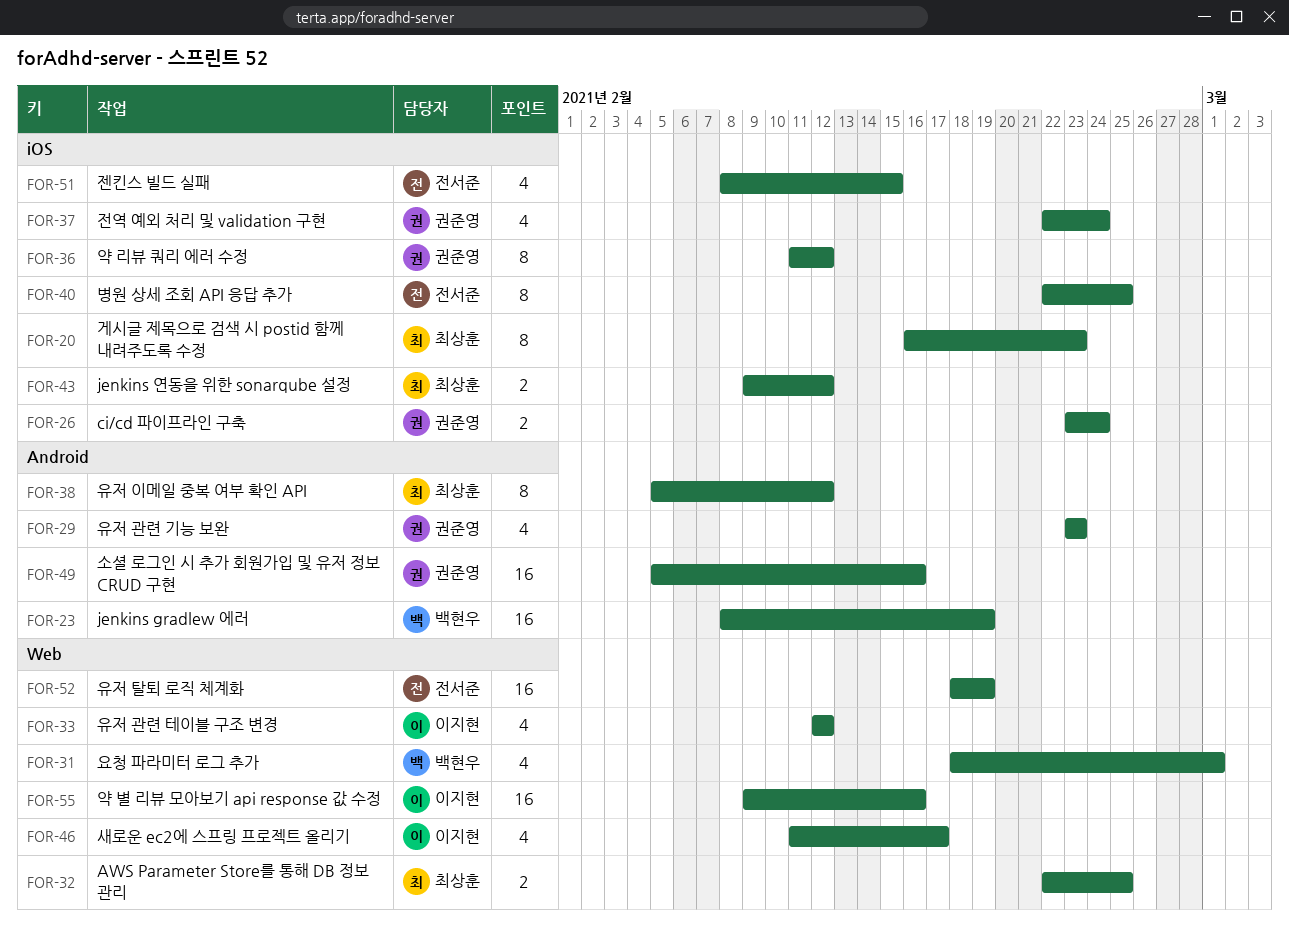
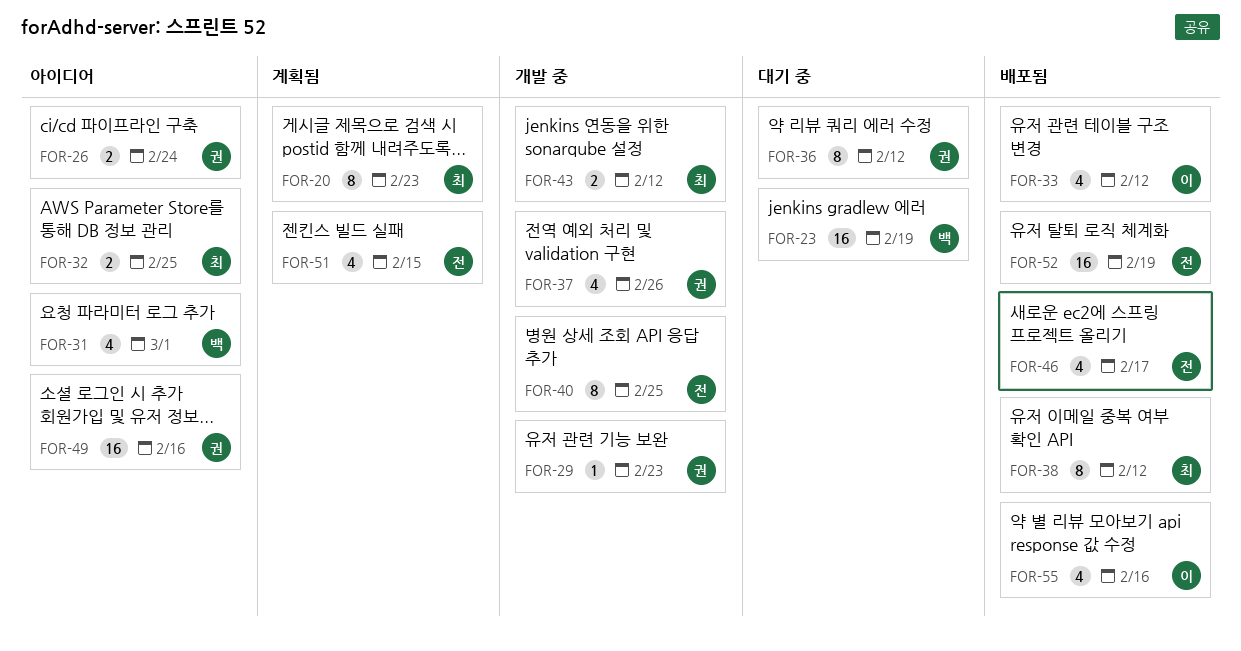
FOR-29, estimate: 4 -> 1
FOR-37, due: Feb 24 -> Feb 26
FOR-46, owner: 이지현 -> 전서준
FOR-55, estimate: 16 -> 4

